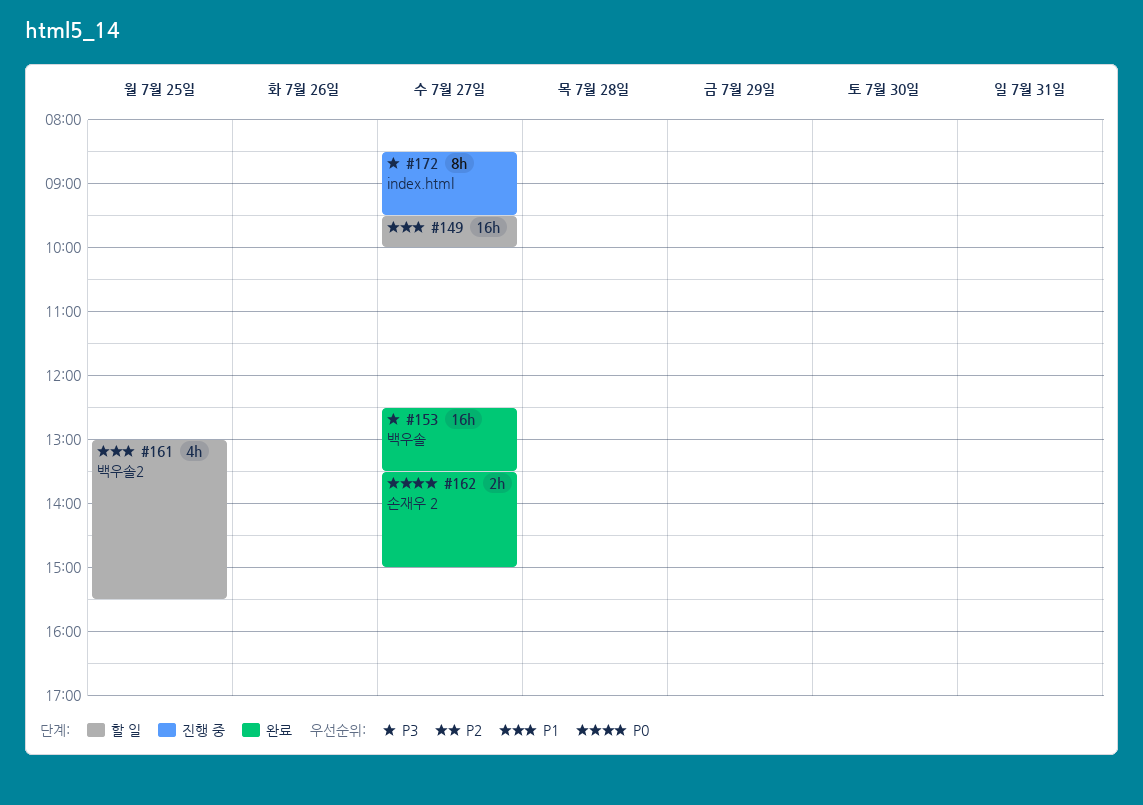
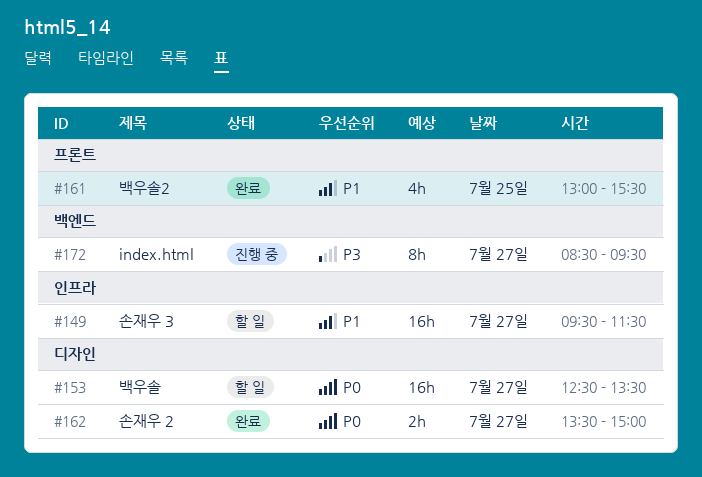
#149, ends: 10:00 -> 11:30
#153, status: 완료 -> 할 일
#153, priority: P3 -> P0
#161, status: 할 일 -> 완료

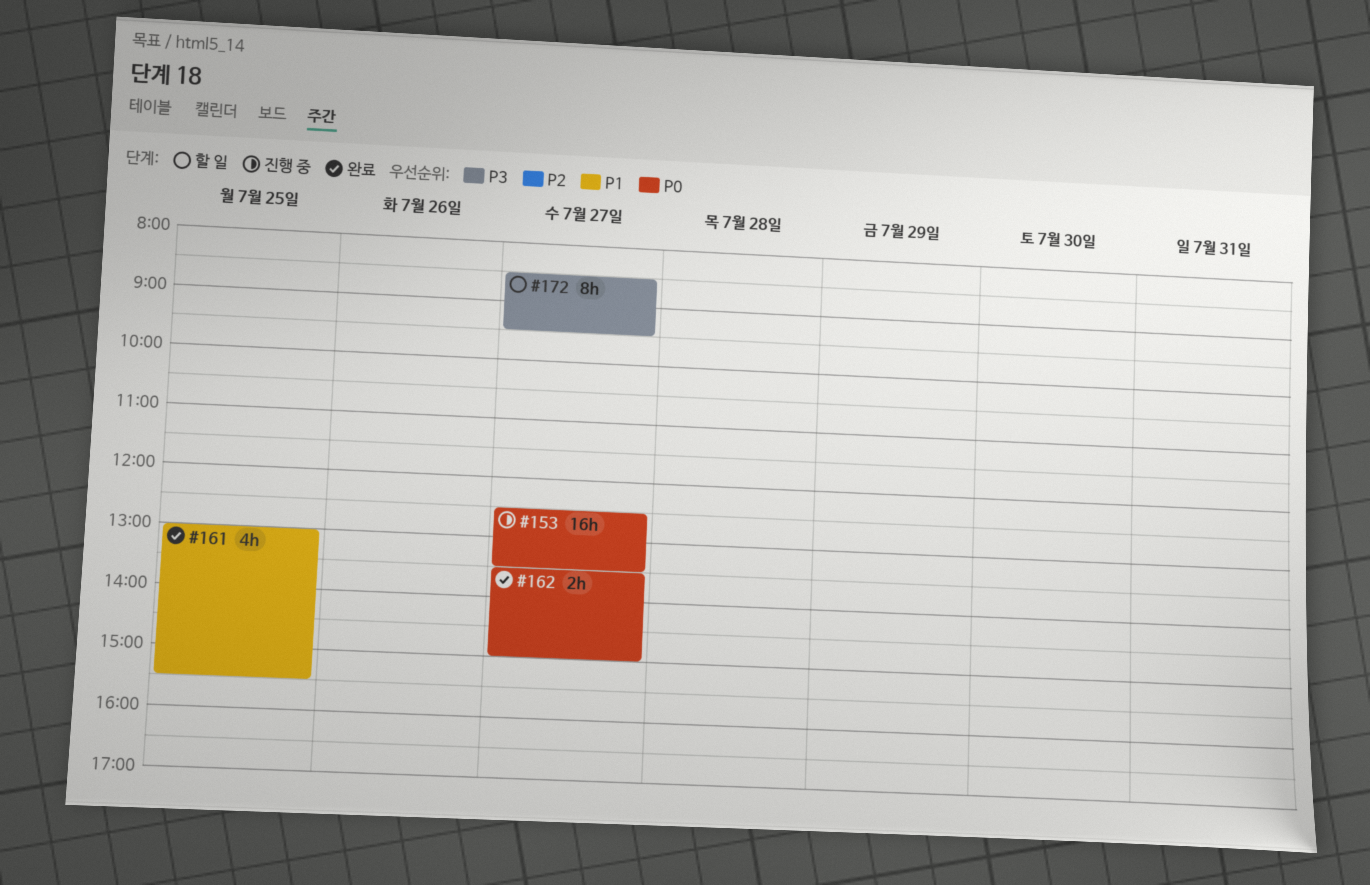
#149: present -> none
#153, status: 할 일 -> 진행 중
#172, status: 진행 중 -> 할 일

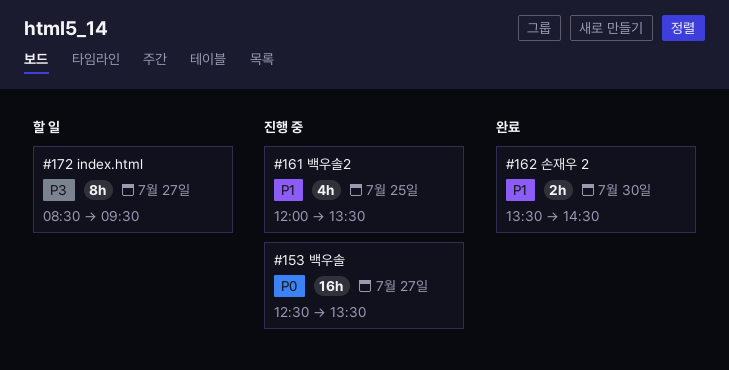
#161, status: 완료 -> 진행 중
#161, begins: 13:00 -> 12:00
#161, ends: 15:30 -> 13:30
#162, priority: P0 -> P1
#162, day: Jul 27 -> Jul 30
#162, ends: 15:00 -> 14:30

